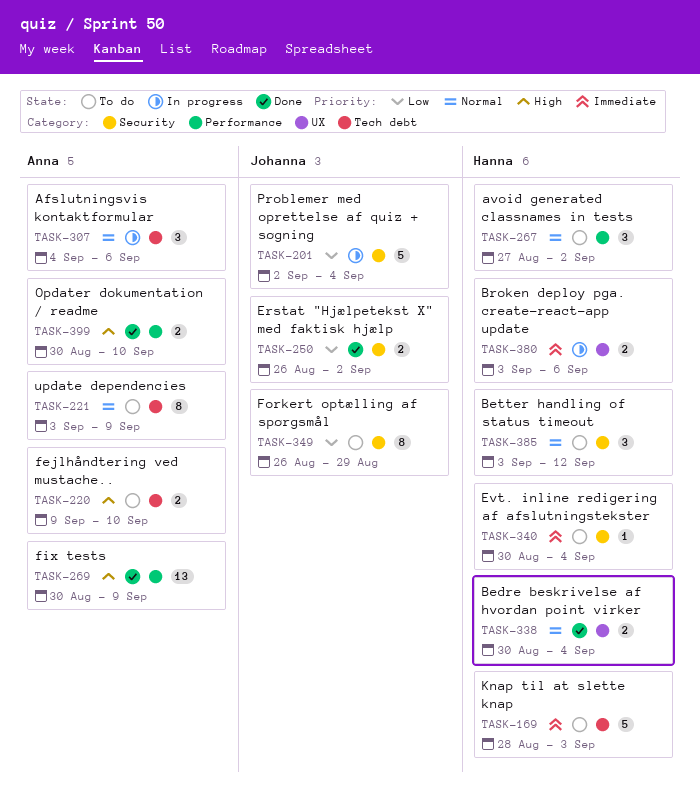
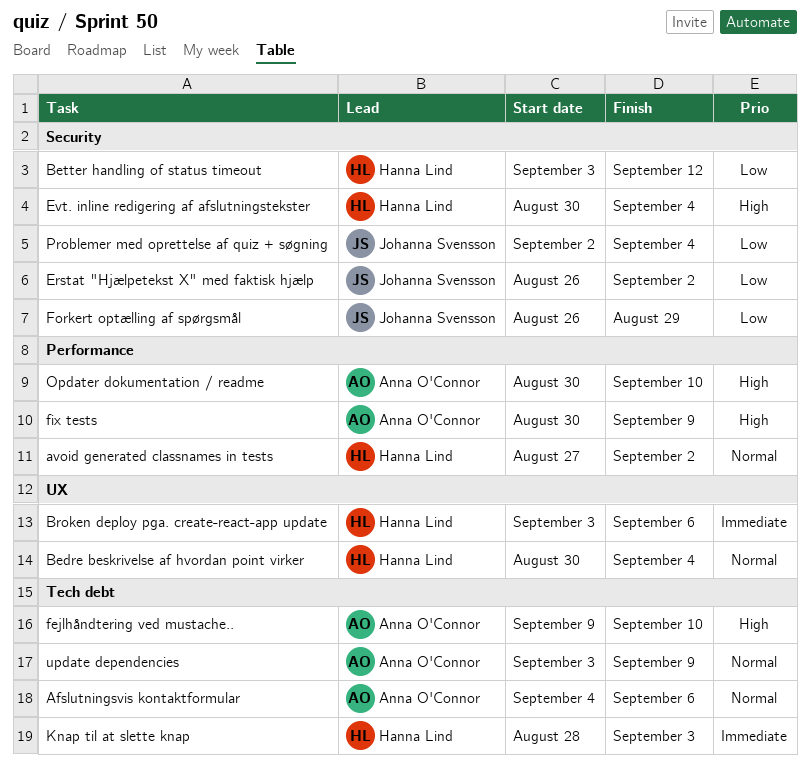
Better handling of status timeout, priority: Normal -> Low
Evt. inline redigering af afslutningstekster, priority: Immediate -> High

